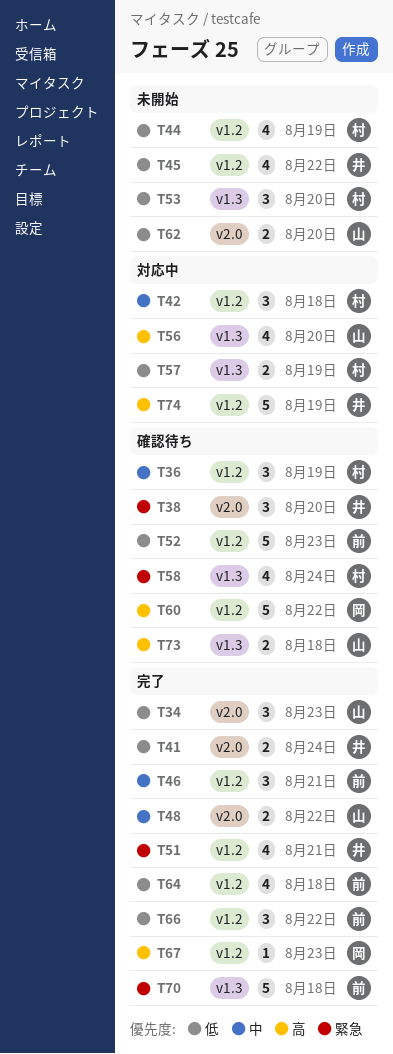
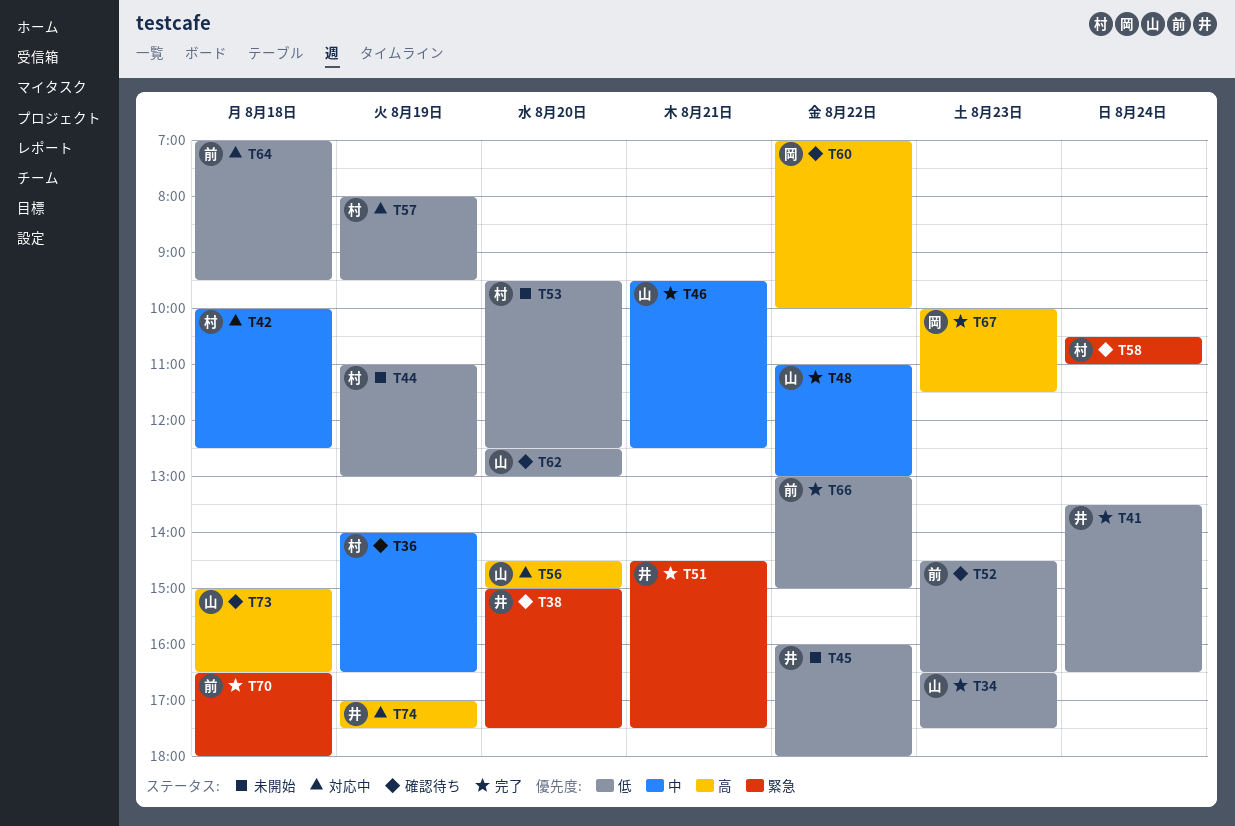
T46, owner: 前 -> 山
T62, status: 未開始 -> 確認待ち
T64, status: 完了 -> 対応中

